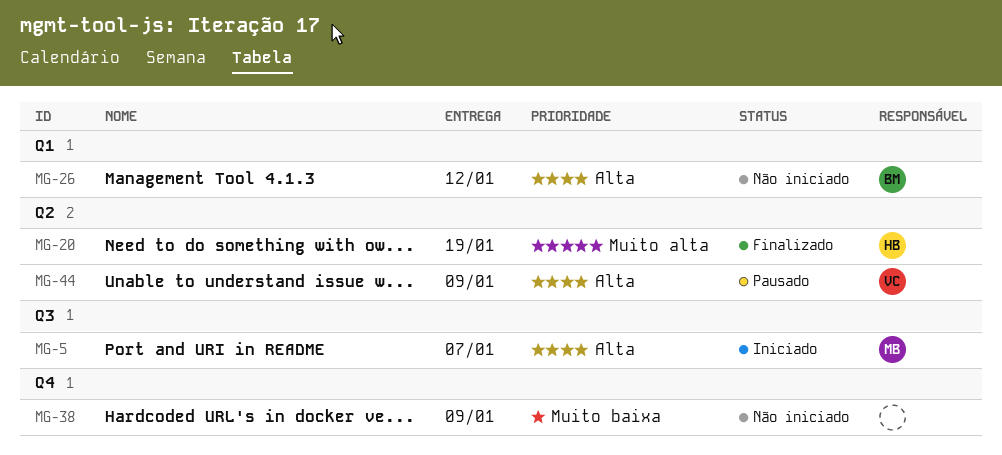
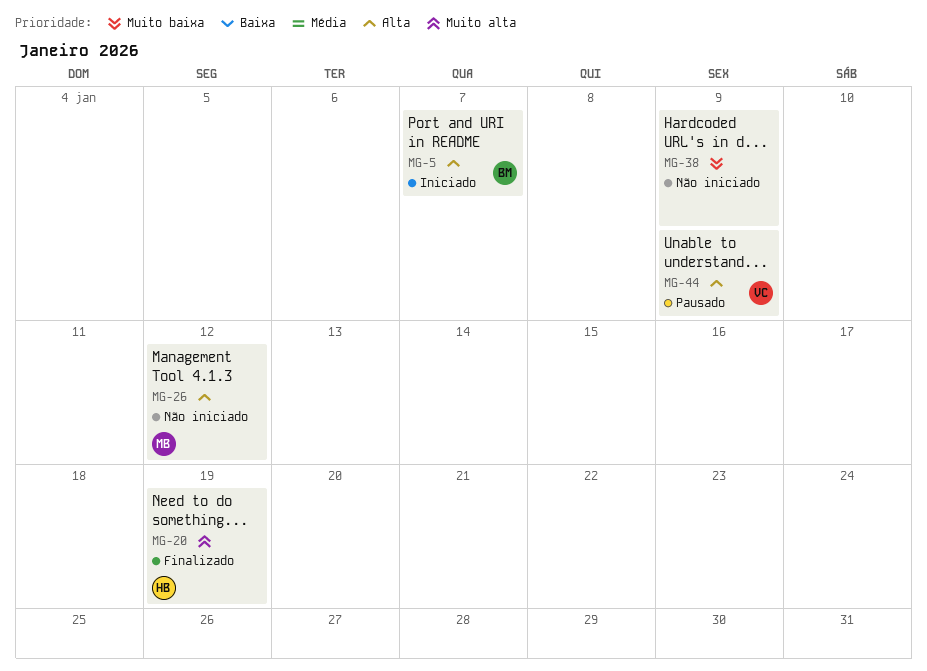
MG-5, owner: MB -> BM
MG-26, owner: BM -> MB

